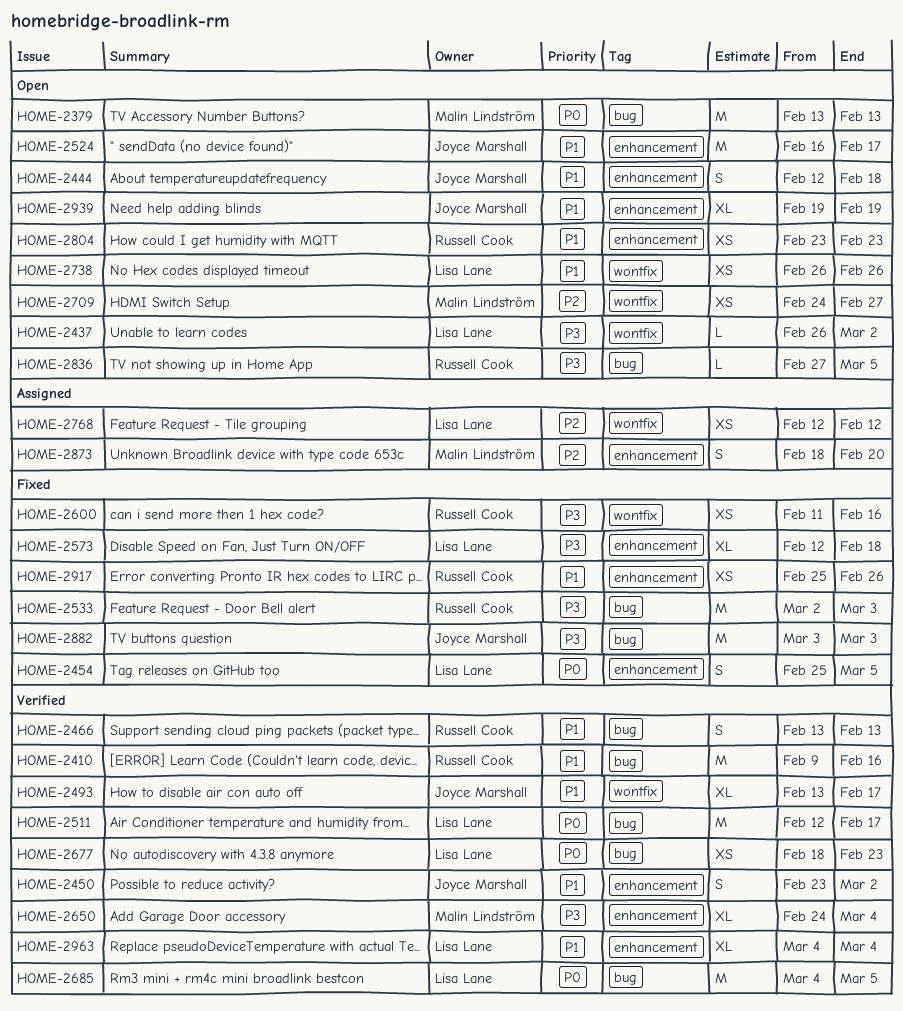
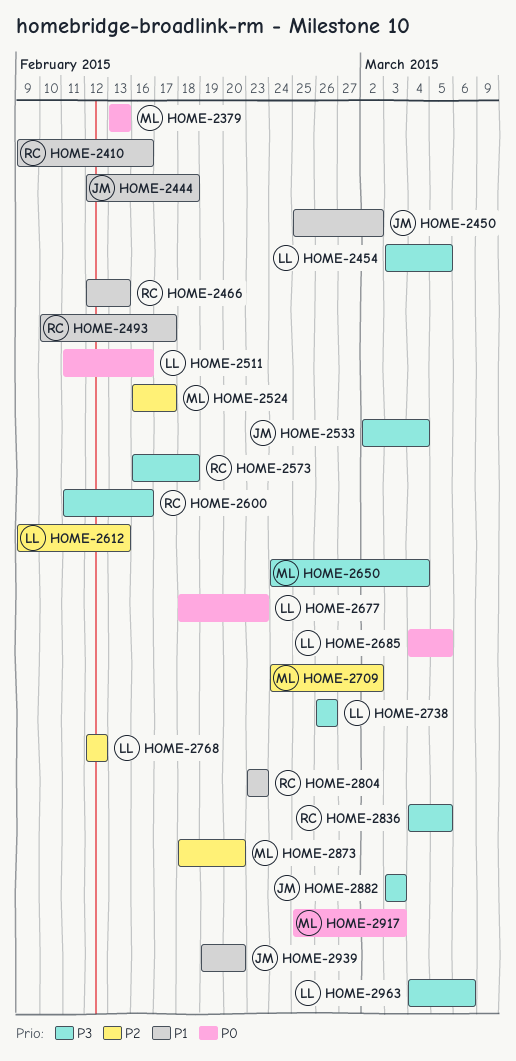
HOME-2437: present -> none
HOME-2450, start: Feb 23 -> Feb 25
HOME-2454, priority: P0 -> P3
HOME-2454, start: Feb 25 -> Mar 3
HOME-2466, start: Feb 13 -> Feb 12
HOME-2493, owner: Joyce Marshall -> Russell Cook
HOME-2493, start: Feb 13 -> Feb 10
HOME-2511, start: Feb 12 -> Feb 11
HOME-2511, due: Feb 17 -> Feb 16
HOME-2524, owner: Joyce Marshall -> Malin Lindström
HOME-2524, priority: P1 -> P2
HOME-2533, owner: Russell Cook -> Joyce Marshall
HOME-2533, due: Mar 3 -> Mar 4
HOME-2573, owner: Lisa Lane -> Russell Cook
HOME-2573, start: Feb 12 -> Feb 16
HOME-2612: none -> present
HOME-2709, due: Feb 27 -> Mar 2
HOME-2738, priority: P1 -> P3
HOME-2836, start: Feb 27 -> Mar 4
HOME-2917, owner: Russell Cook -> Malin Lindström
HOME-2917, priority: P1 -> P0
HOME-2917, due: Feb 26 -> Mar 3
HOME-2939, due: Feb 19 -> Feb 20
HOME-2963, priority: P1 -> P3
HOME-2963, due: Mar 4 -> Mar 6

